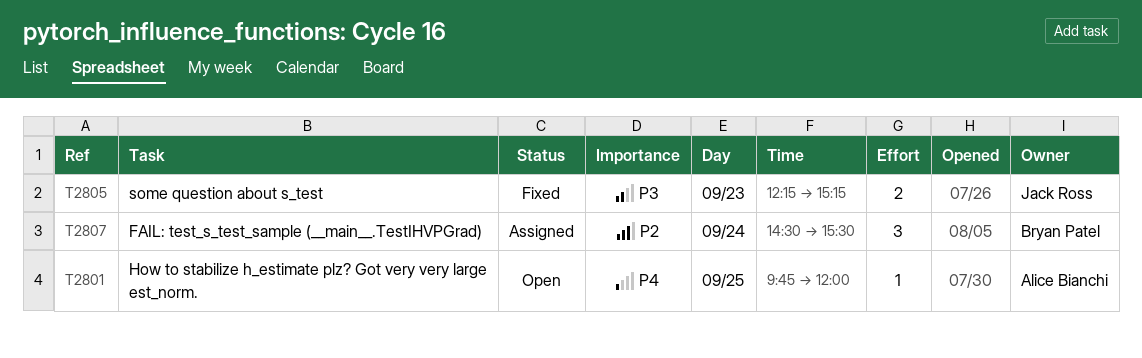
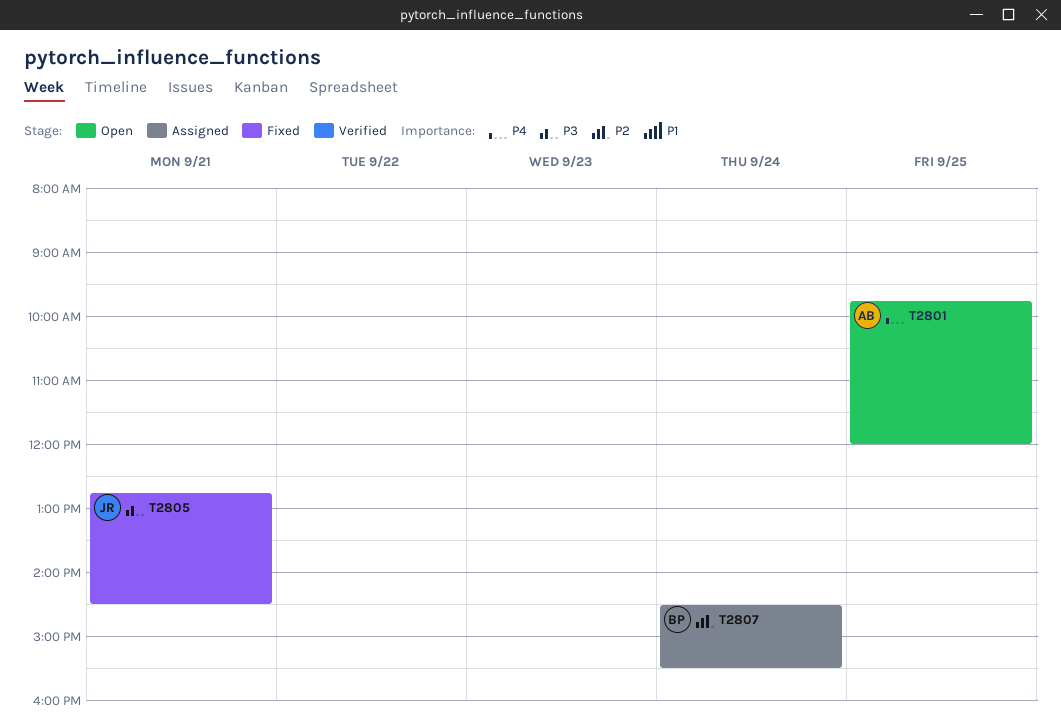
T2805, day: Sep 23 -> Sep 21
T2805, begins: 12:15 -> 12:45
T2805, ends: 15:15 -> 14:30

